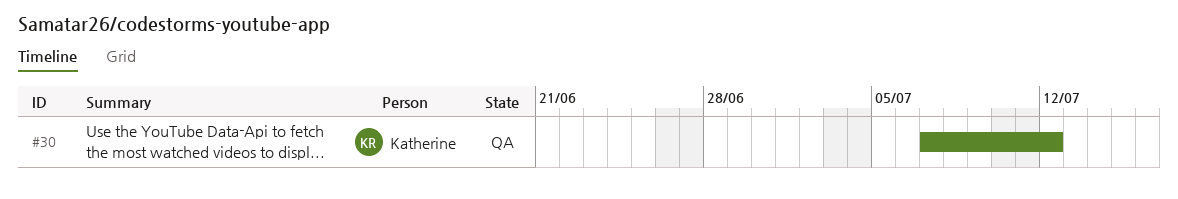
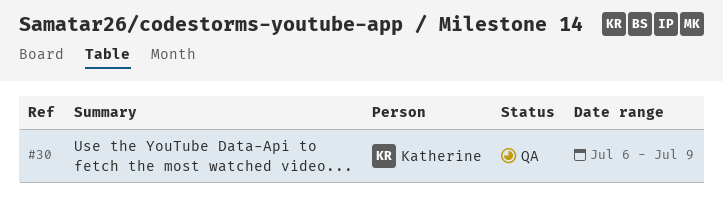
#30, start: Jul 7 -> Jul 6
#30, due: Jul 12 -> Jul 9

